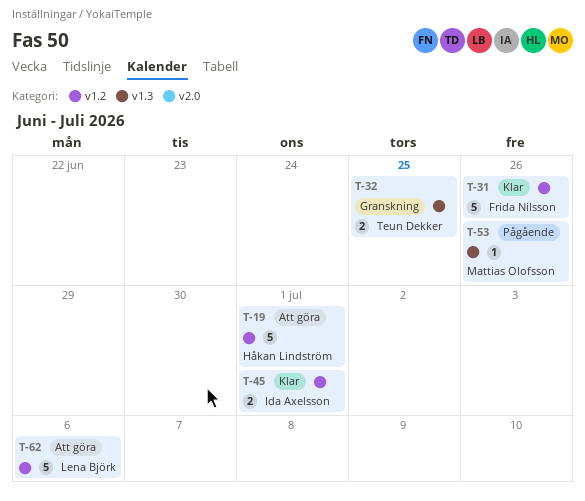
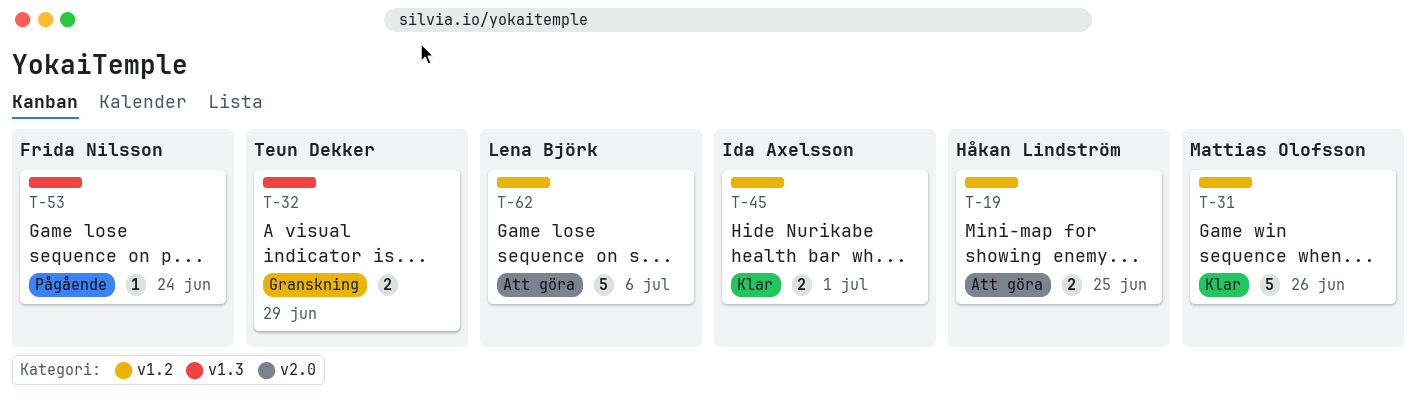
T-19, estimate: 5 -> 2
T-19, due: Jul 1 -> Jun 25
T-31, owner: Frida Nilsson -> Mattias Olofsson
T-32, due: Jun 25 -> Jun 29
T-53, owner: Mattias Olofsson -> Frida Nilsson
T-53, due: Jun 26 -> Jun 24

